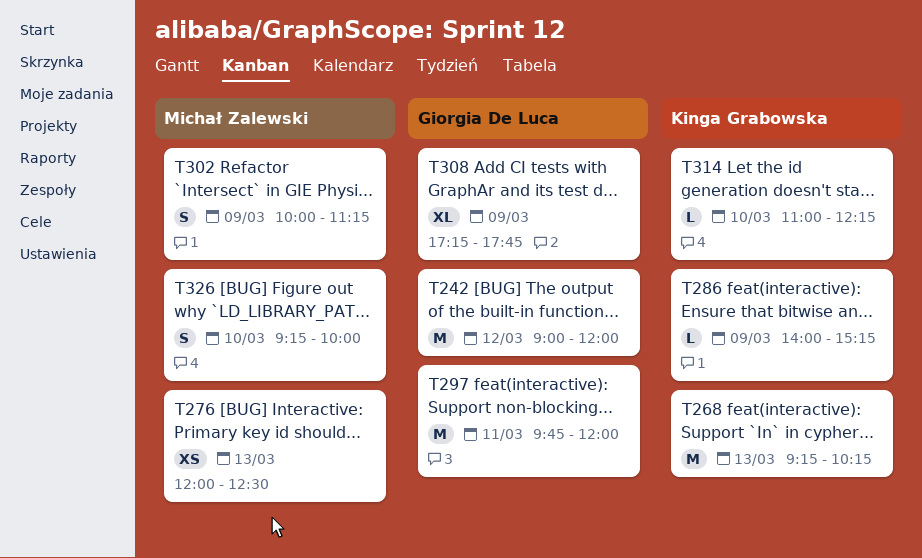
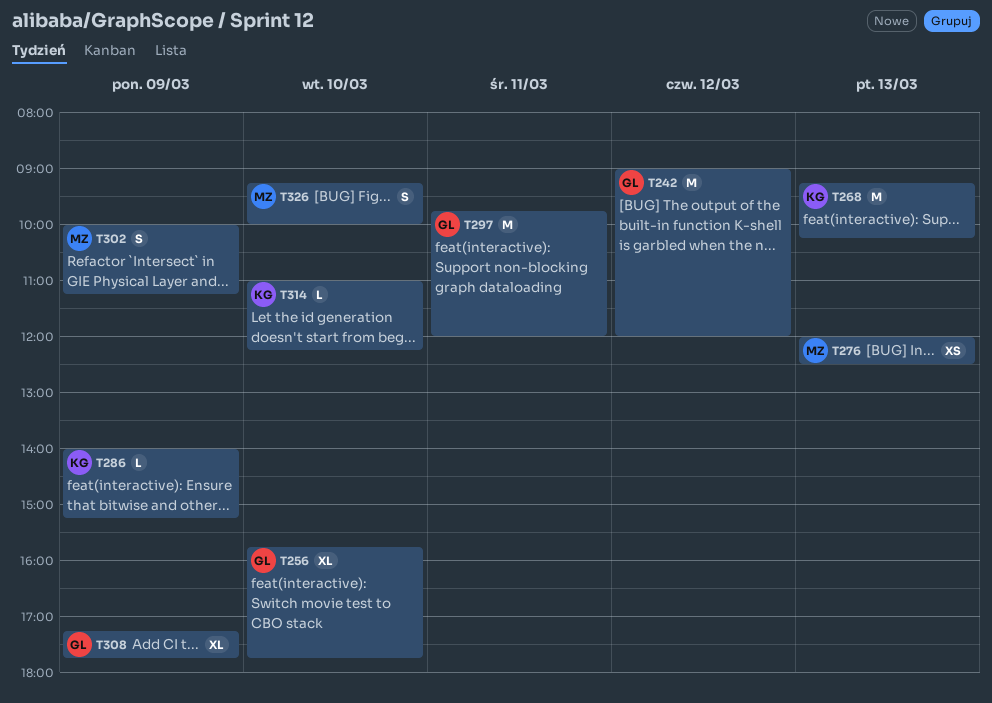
T256: none -> present

